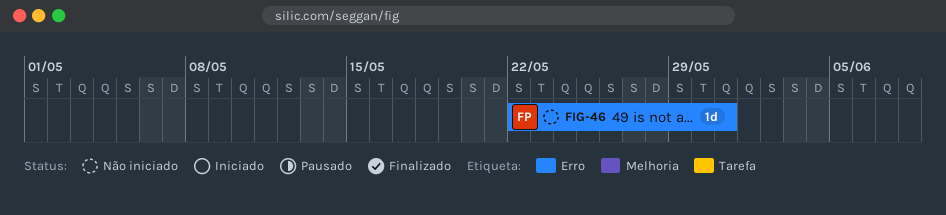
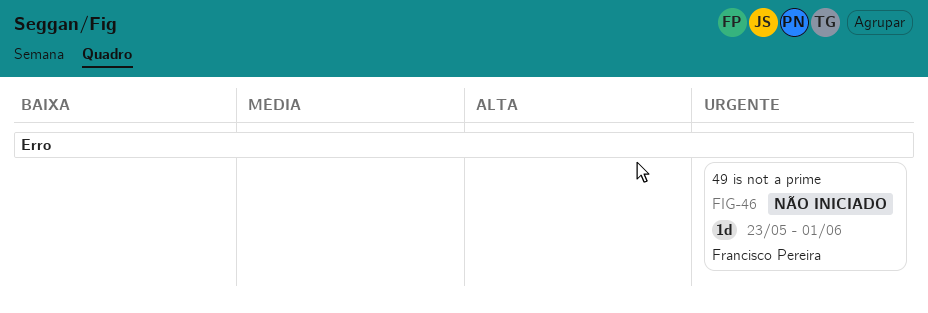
FIG-46, start: May 22 -> May 23
FIG-46, due: May 31 -> Jun 1

